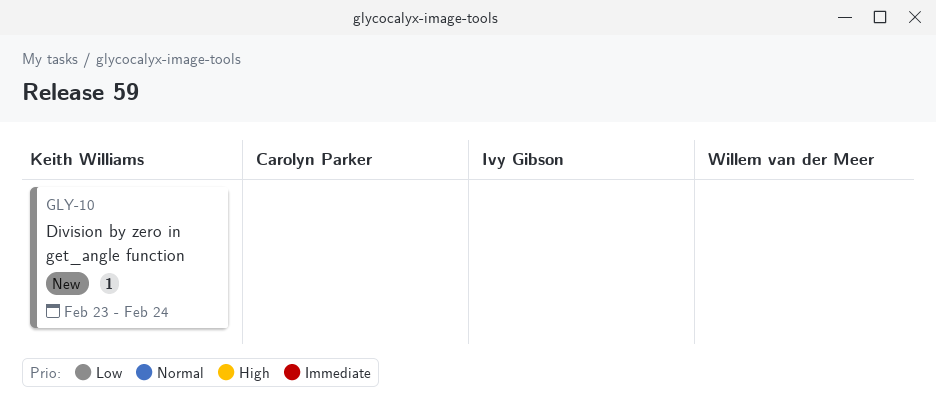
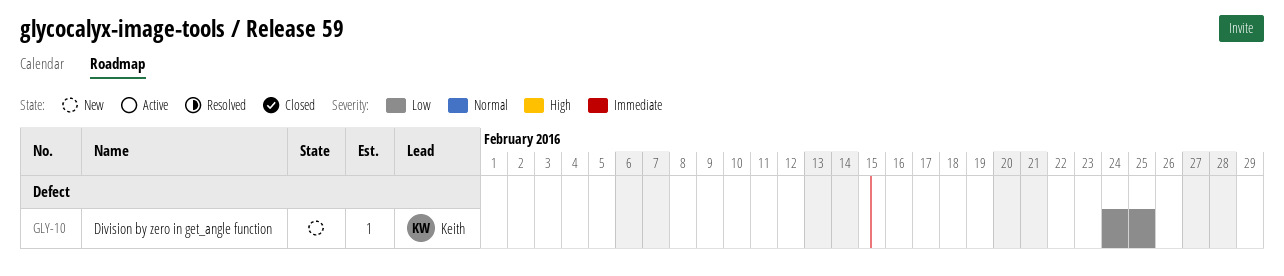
GLY-10, start: Feb 23 -> Feb 24
GLY-10, due: Feb 24 -> Feb 25

